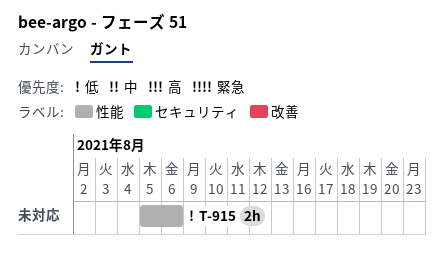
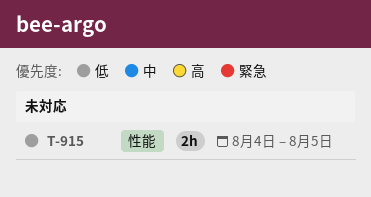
T-915, start: Aug 5 -> Aug 4
T-915, due: Aug 6 -> Aug 5

